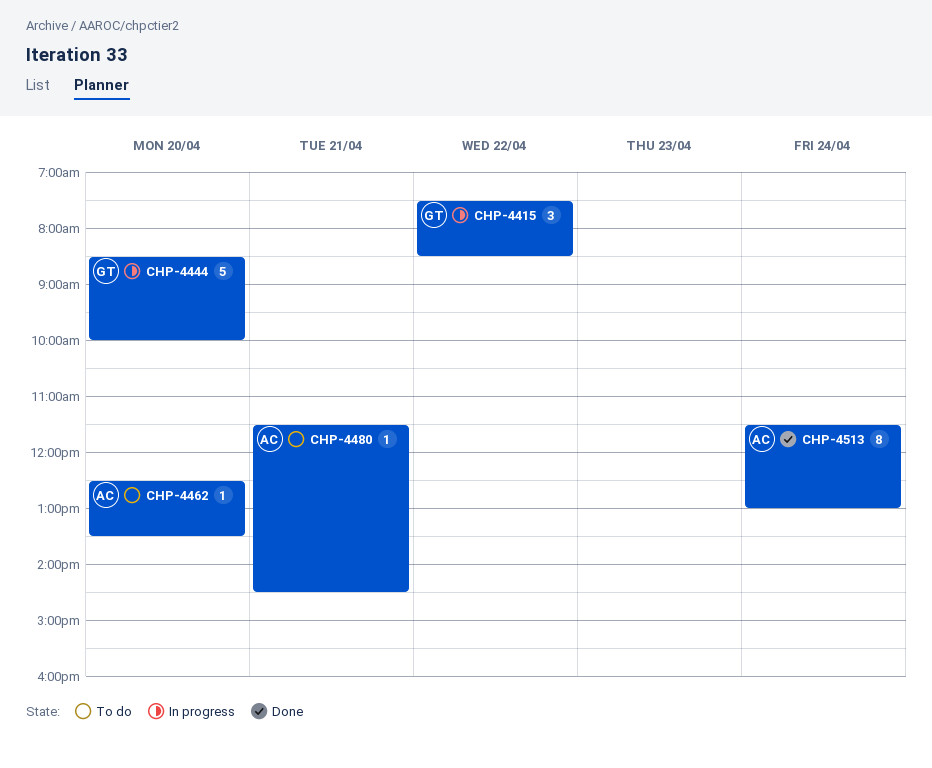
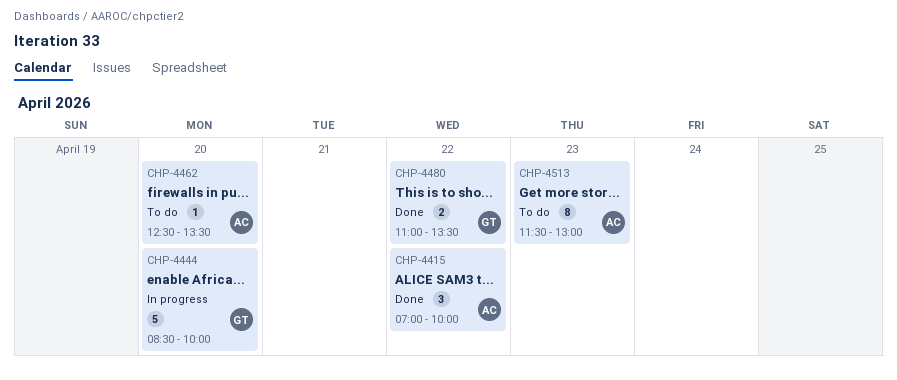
CHP-4415, status: In progress -> Done
CHP-4415, owner: GT -> AC
CHP-4415, begins: 07:30 -> 07:00
CHP-4415, ends: 08:30 -> 10:00
CHP-4480, status: To do -> Done
CHP-4480, owner: AC -> GT
CHP-4480, estimate: 1 -> 2
CHP-4480, day: Apr 21 -> Apr 22
CHP-4480, begins: 11:30 -> 11:00
CHP-4480, ends: 14:30 -> 13:30
CHP-4513, status: Done -> To do
CHP-4513, day: Apr 24 -> Apr 23

